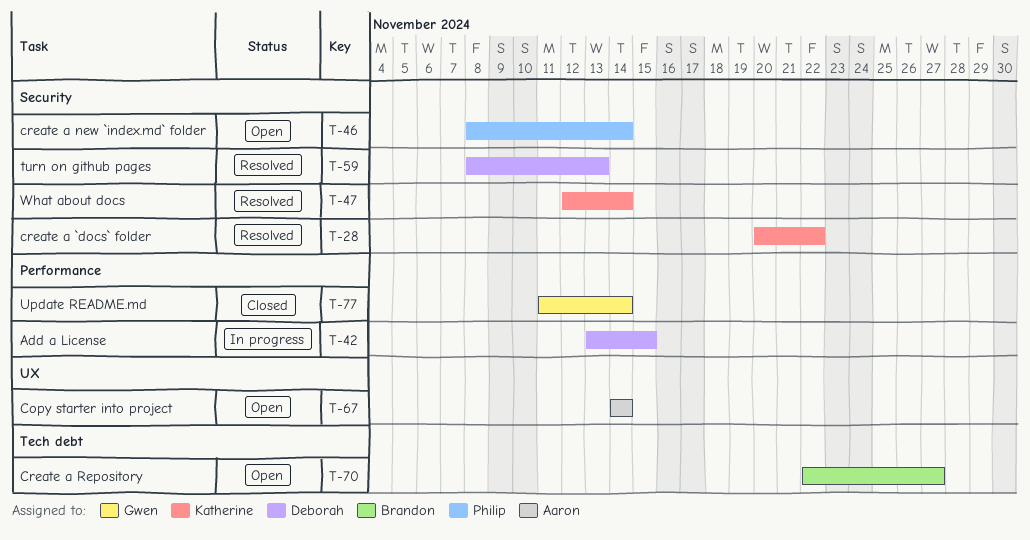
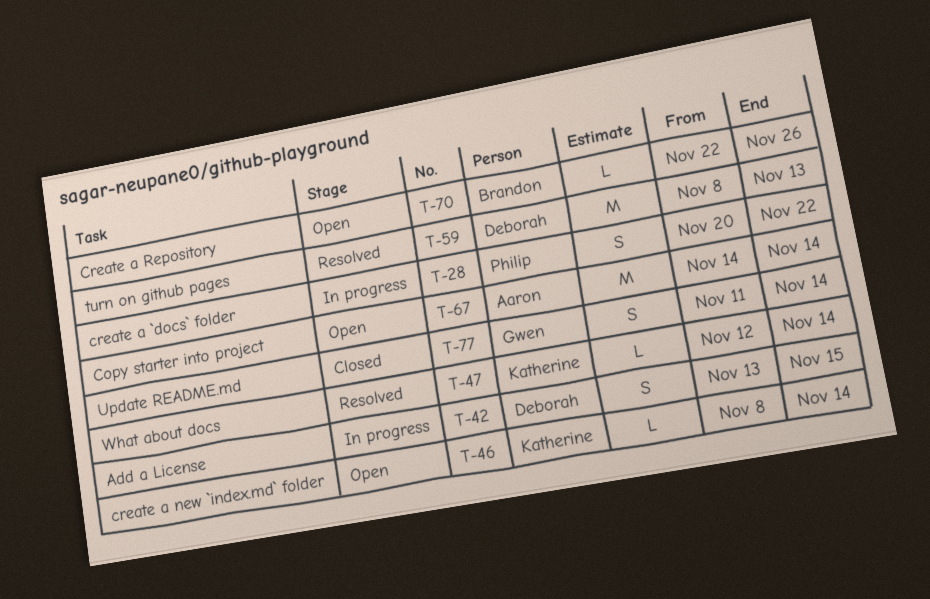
T-28, status: Resolved -> In progress
T-28, owner: Katherine -> Philip
T-46, owner: Philip -> Katherine
T-70, due: Nov 27 -> Nov 26

